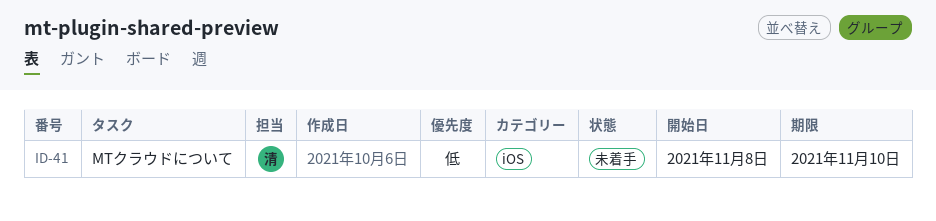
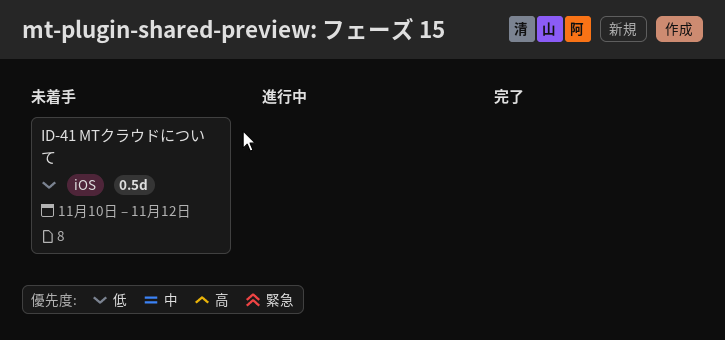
ID-41, start: Nov 8 -> Nov 10
ID-41, due: Nov 10 -> Nov 12

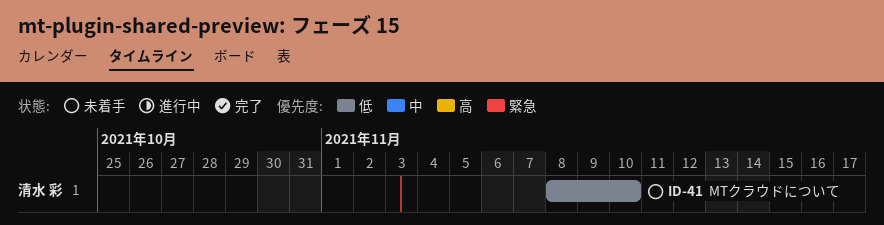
ID-41, start: Nov 10 -> Nov 8
ID-41, due: Nov 12 -> Nov 10

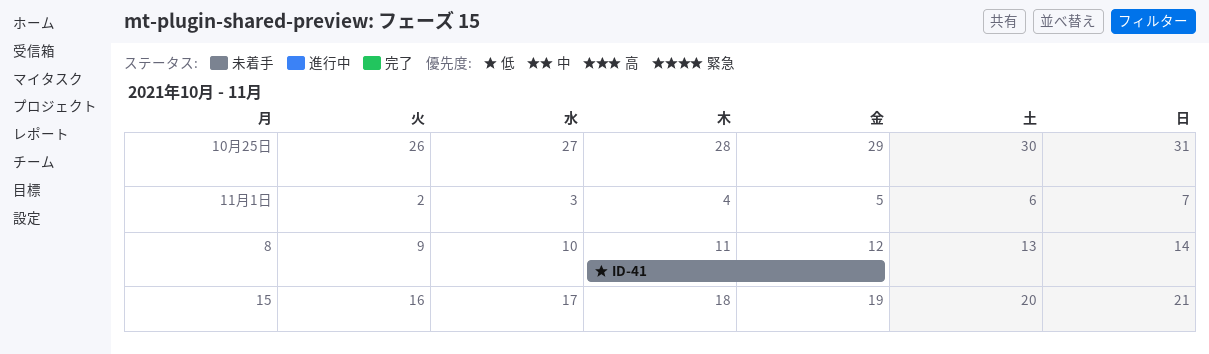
ID-41, start: Nov 8 -> Nov 11
ID-41, due: Nov 10 -> Nov 12

